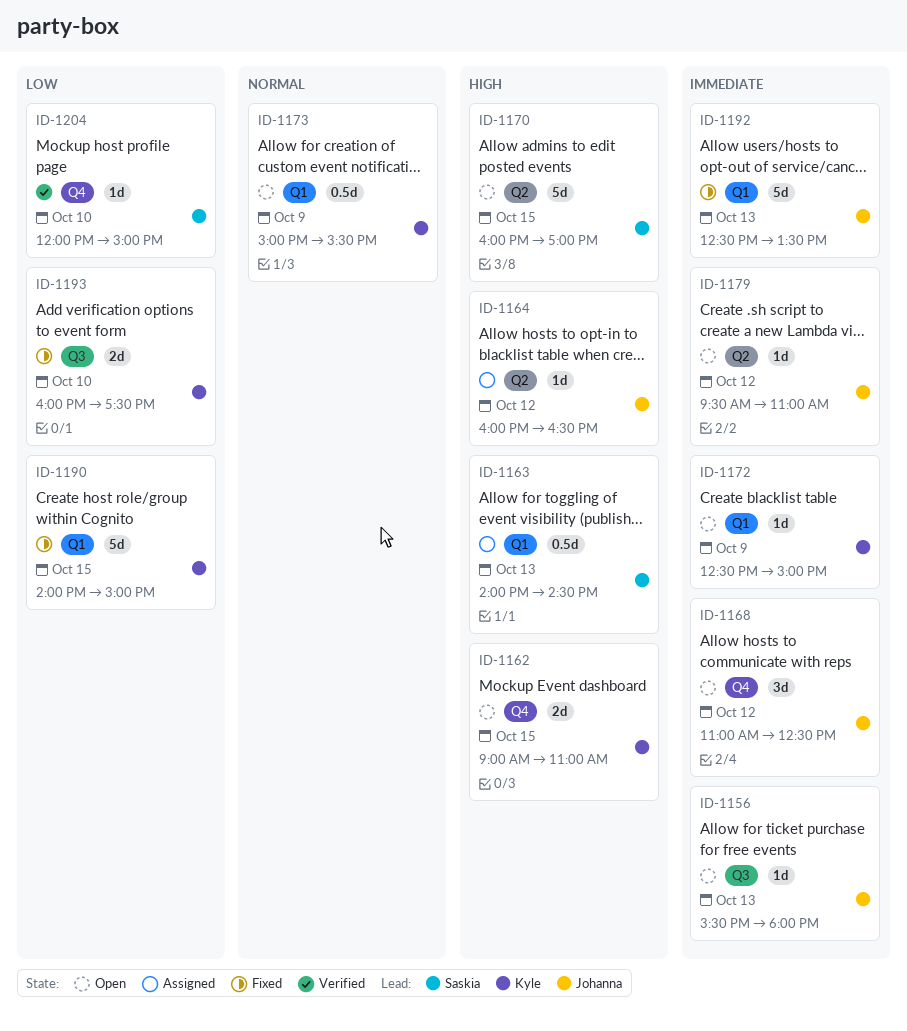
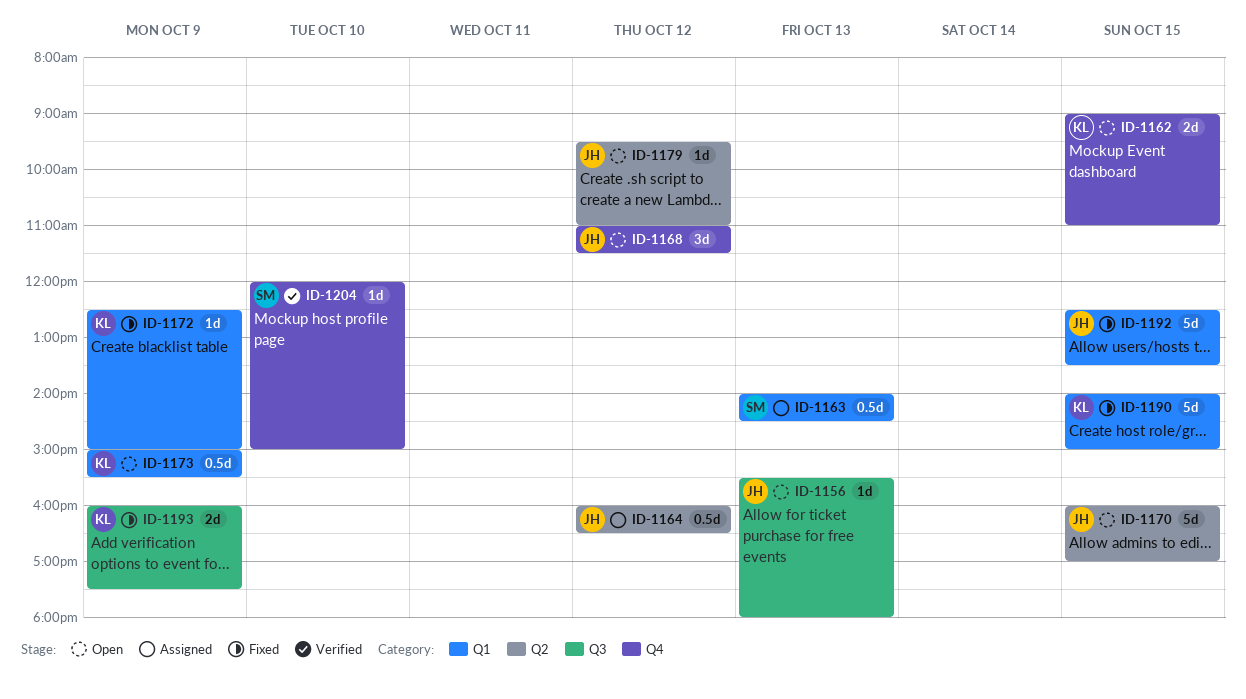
ID-1164, estimate: 1d -> 0.5d
ID-1168, ends: 12:30 -> 11:30
ID-1170, owner: Saskia -> Johanna
ID-1172, status: Open -> Fixed
ID-1192, day: Oct 13 -> Oct 15
ID-1193, day: Oct 10 -> Oct 9

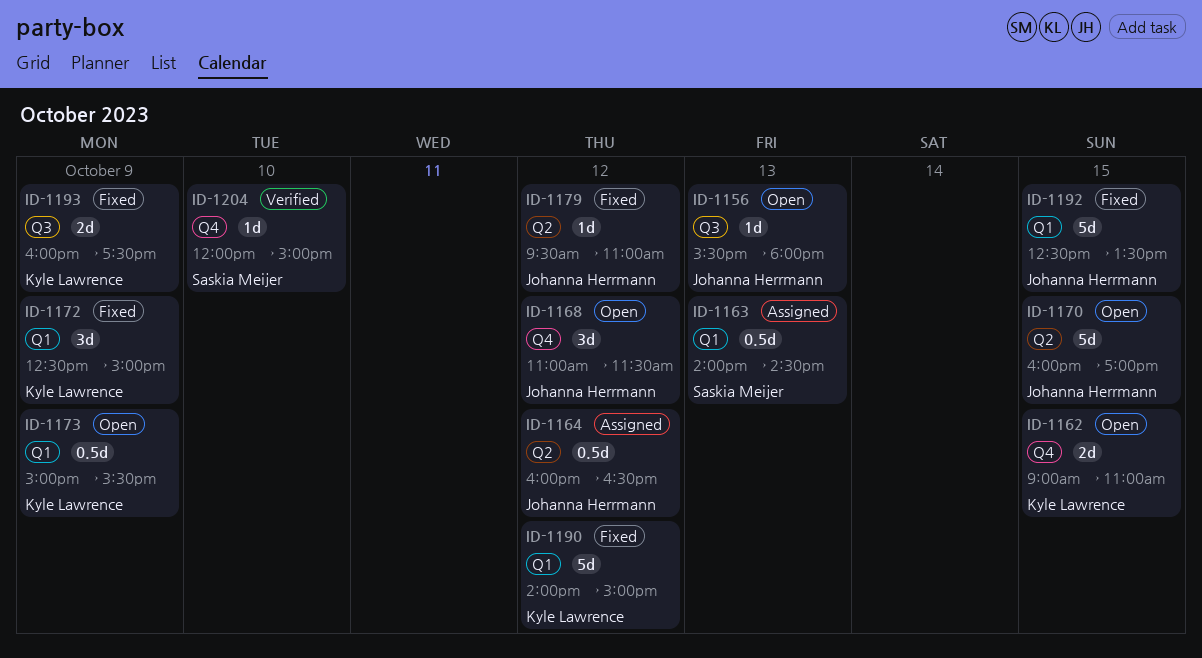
ID-1172, estimate: 1d -> 3d
ID-1179, status: Open -> Fixed
ID-1190, day: Oct 15 -> Oct 12

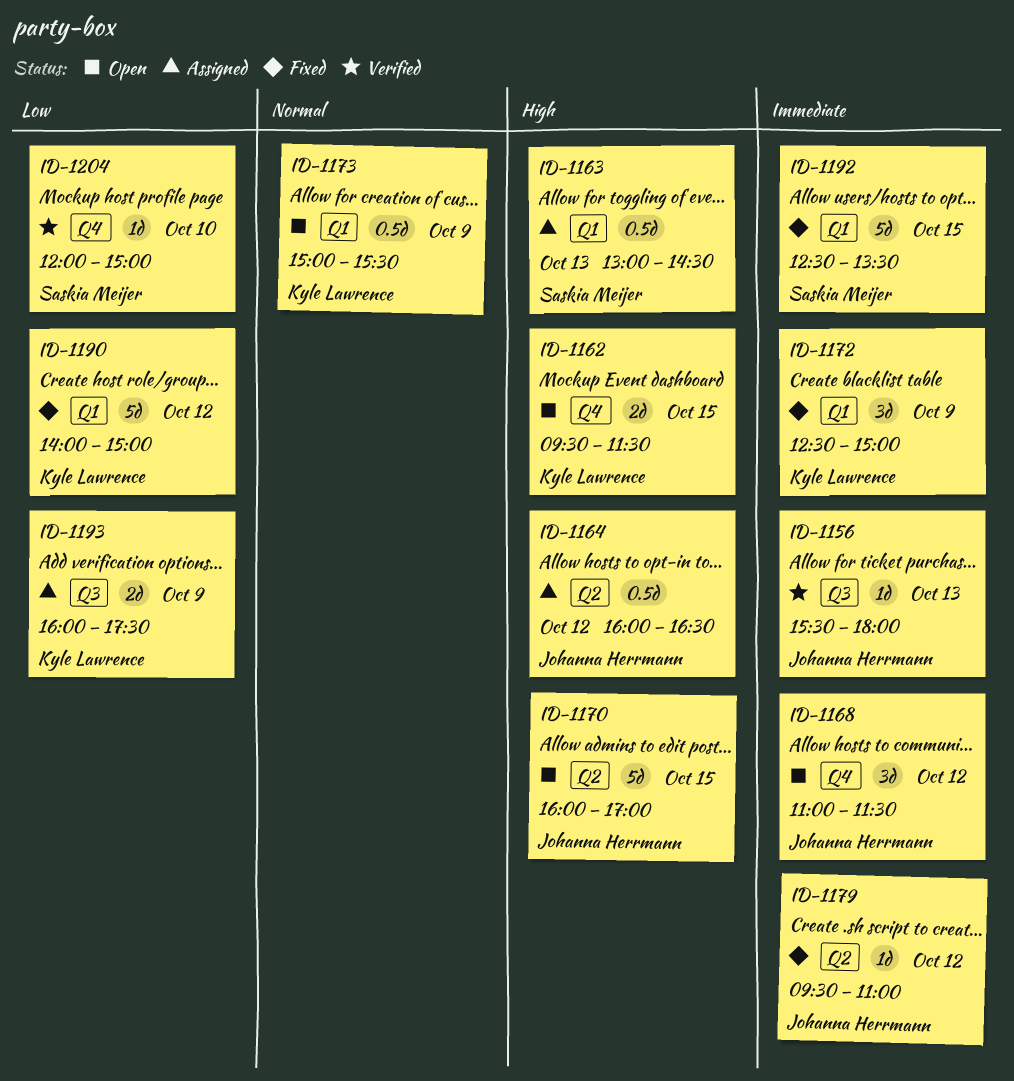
ID-1156, status: Open -> Verified
ID-1162, begins: 09:00 -> 09:30
ID-1162, ends: 11:00 -> 11:30
ID-1163, begins: 14:00 -> 13:00
ID-1192, owner: Johanna Herrmann -> Saskia Meijer
ID-1193, status: Fixed -> Assigned

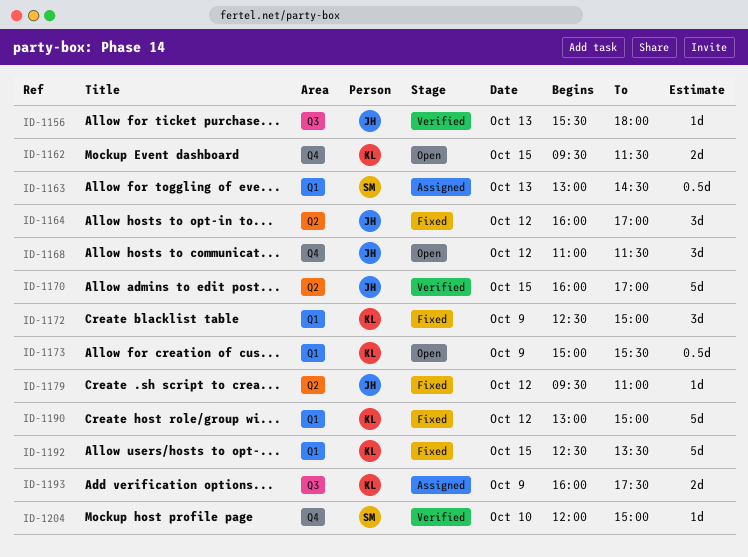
ID-1164, status: Assigned -> Fixed
ID-1164, estimate: 0.5d -> 3d
ID-1164, ends: 16:30 -> 17:00
ID-1170, status: Open -> Verified
ID-1190, begins: 14:00 -> 13:00
ID-1192, owner: Saskia Meijer -> Kyle Lawrence

